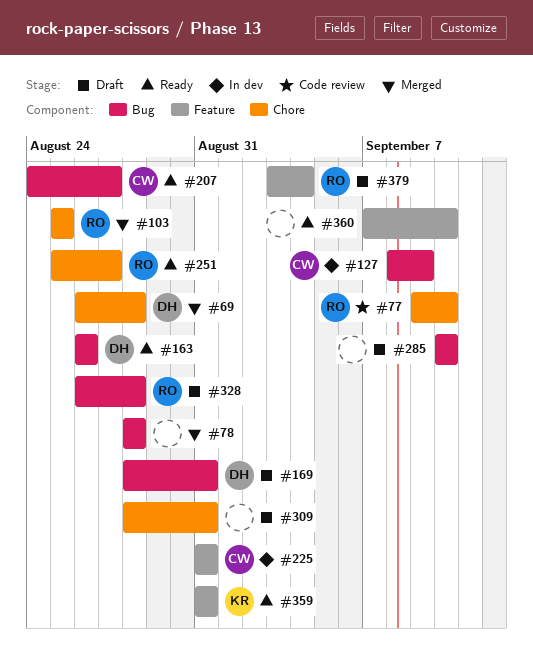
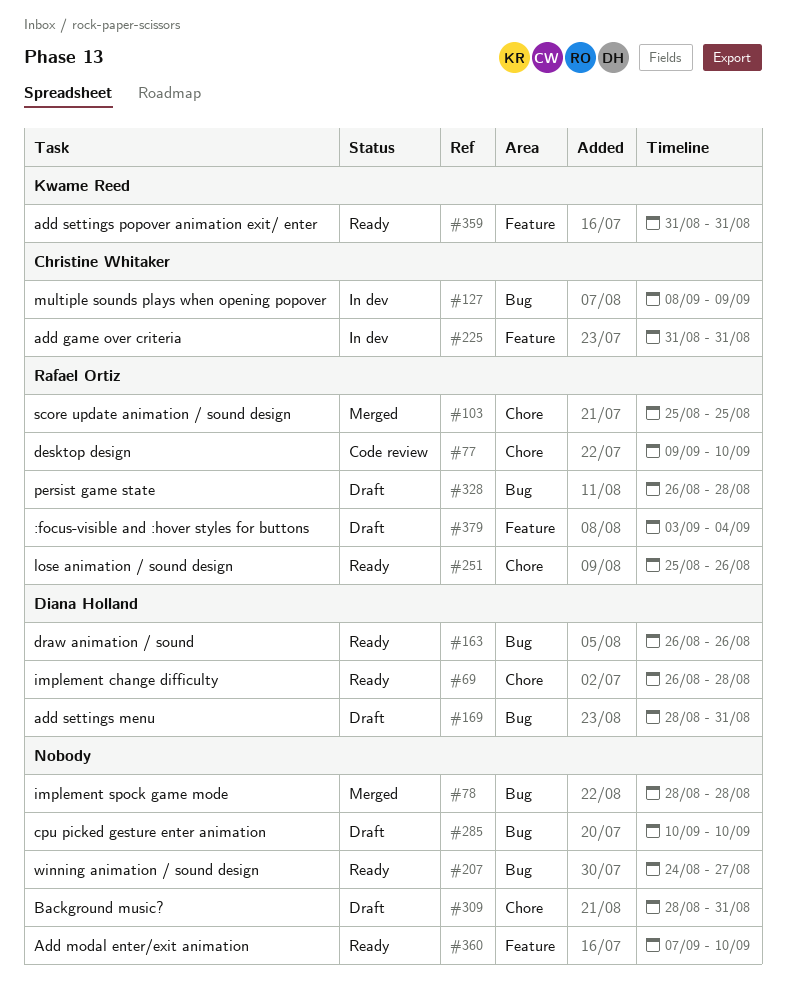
#69, status: Merged -> Ready
#207, owner: Christine Whitaker -> none
#251, due: Aug 27 -> Aug 26

